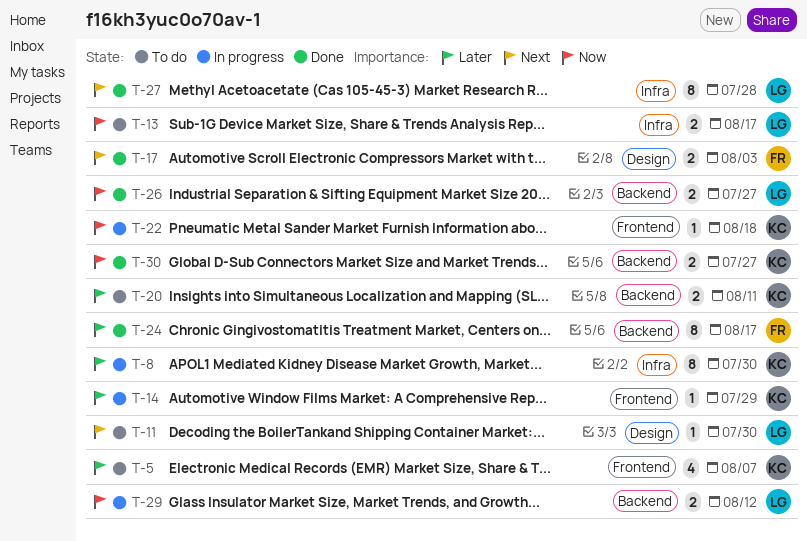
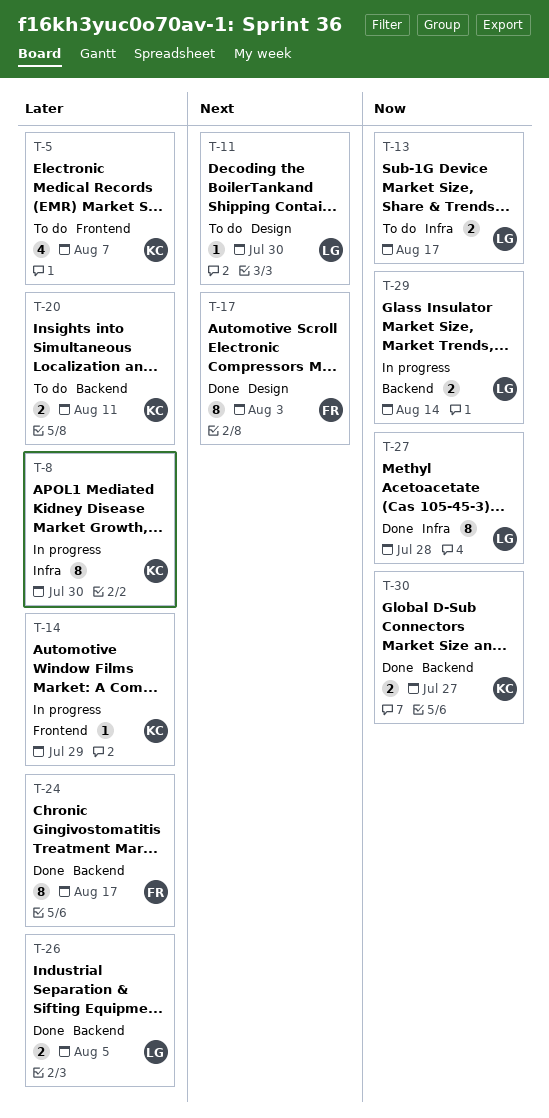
T-17, estimate: 2 -> 8
T-22: present -> none
T-26, priority: Now -> Later
T-26, due: Jul 27 -> Aug 5
T-27, priority: Next -> Now
T-29, due: Aug 12 -> Aug 14

